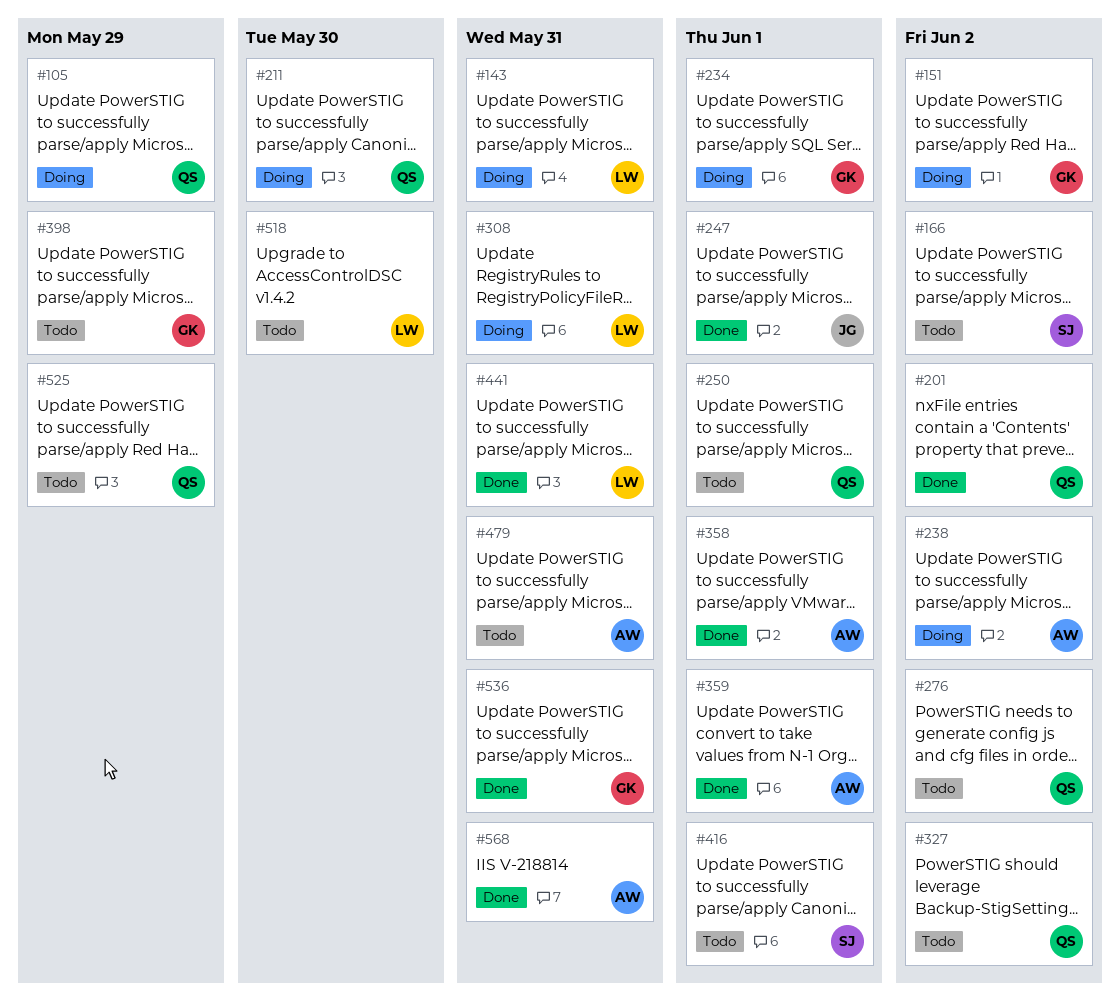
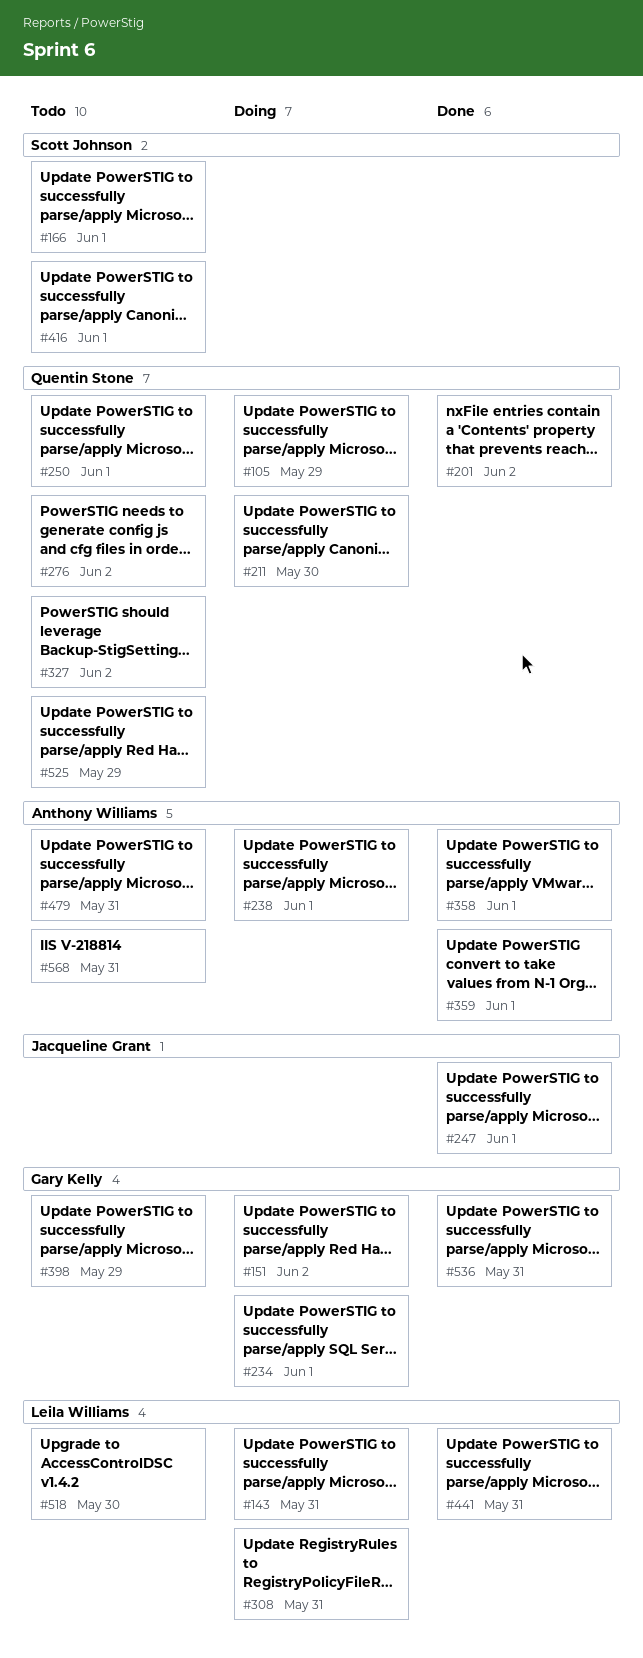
#166, due: Jun 2 -> Jun 1
#238, due: Jun 2 -> Jun 1
#568, status: Done -> Todo

